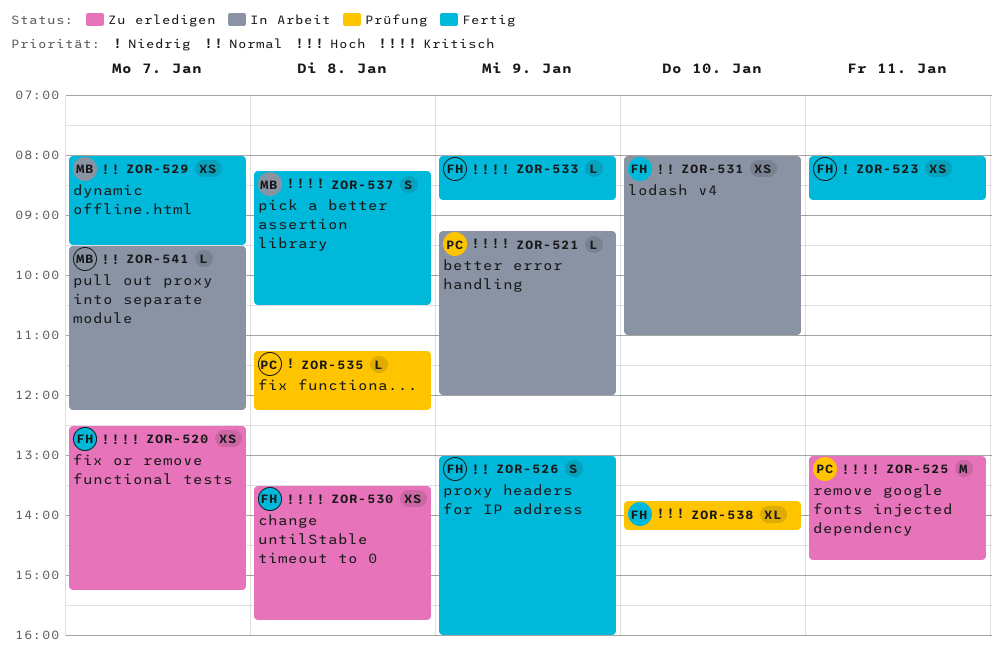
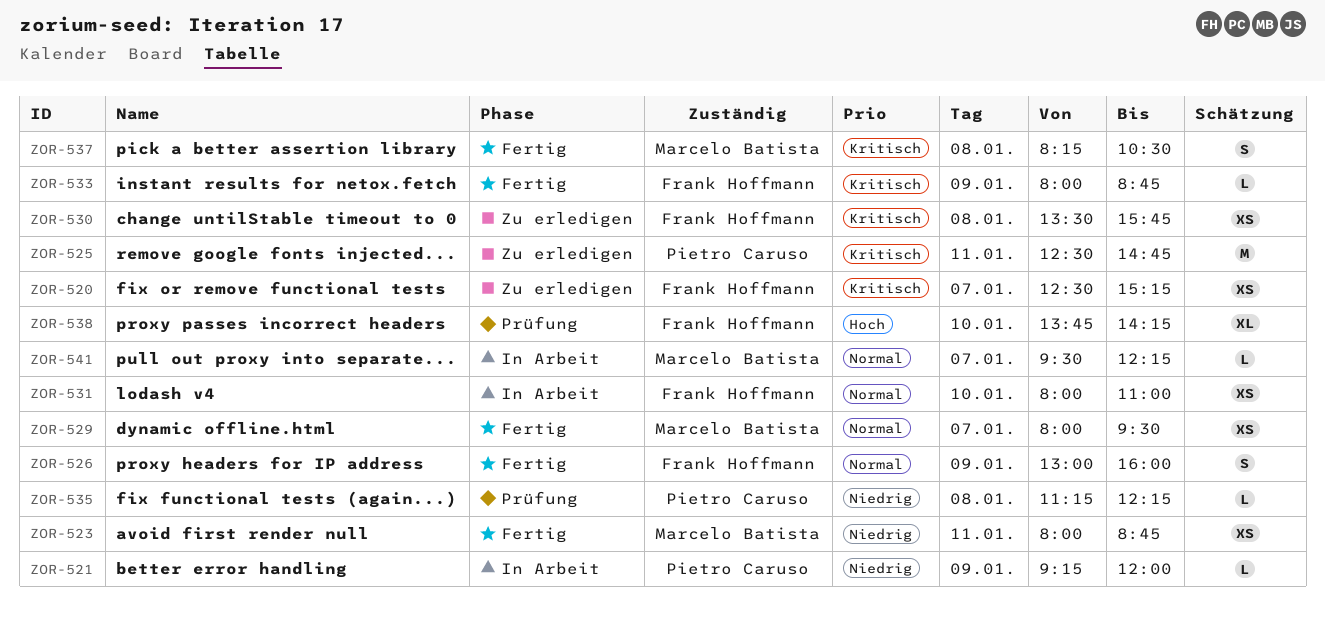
ZOR-521, priority: Kritisch -> Niedrig
ZOR-523, owner: Frank Hoffmann -> Marcelo Batista
ZOR-525, begins: 13:00 -> 12:30

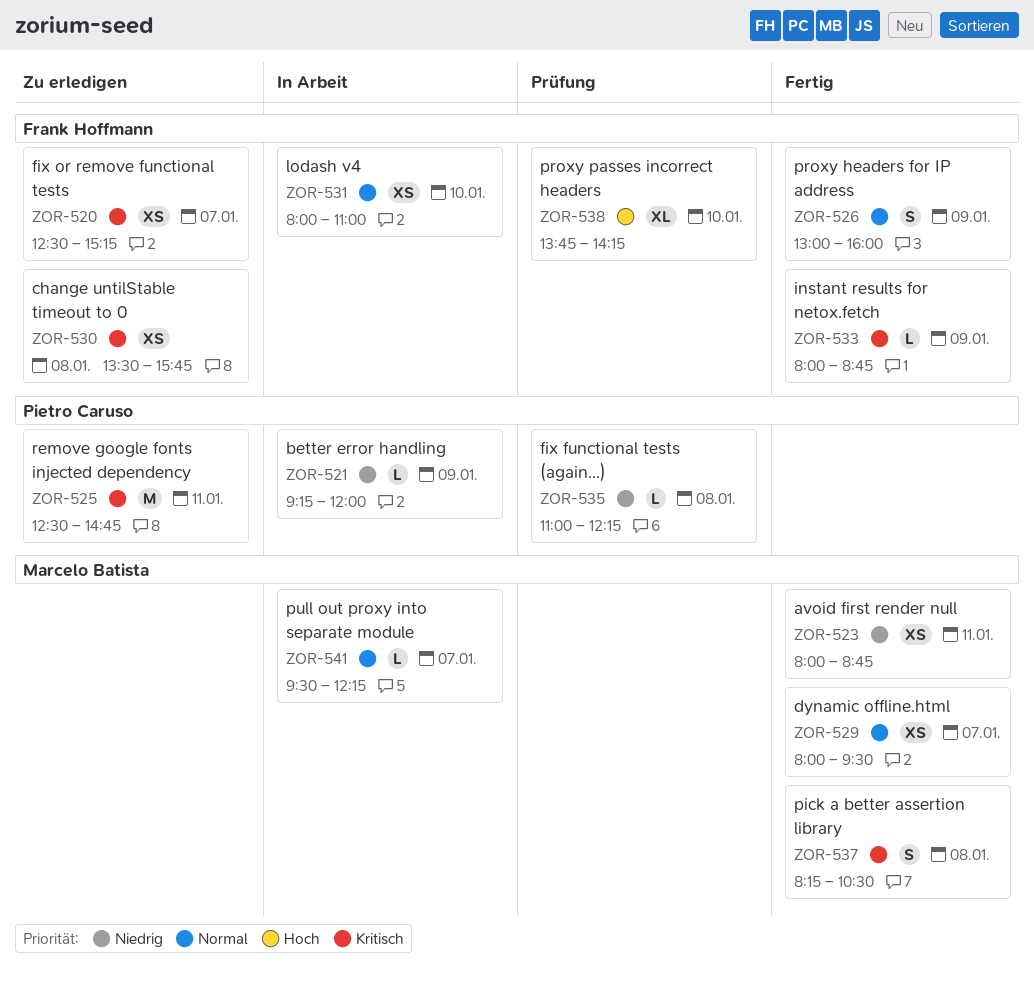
ZOR-535, begins: 11:15 -> 11:00

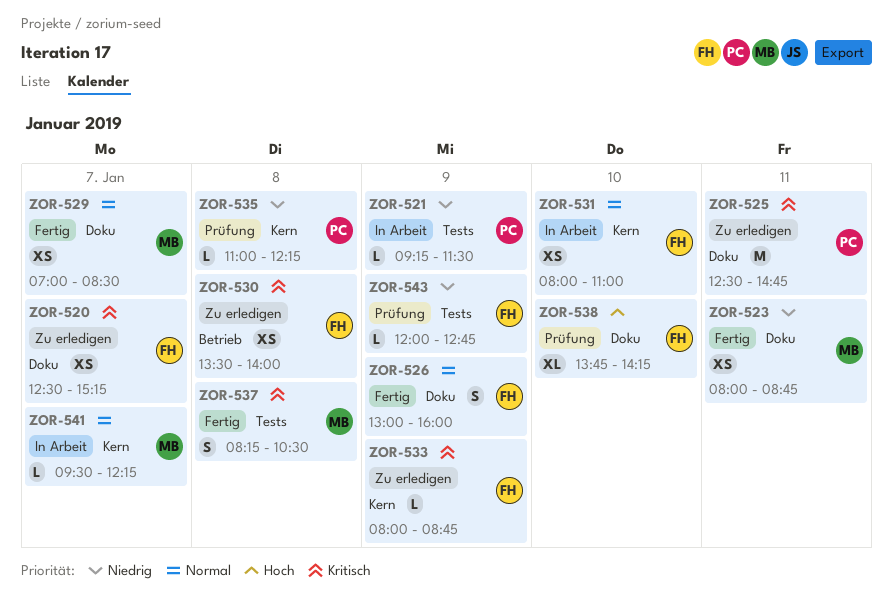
ZOR-521, ends: 12:00 -> 11:30
ZOR-529, begins: 08:00 -> 07:00
ZOR-529, ends: 09:30 -> 08:30
ZOR-530, ends: 15:45 -> 14:00
ZOR-533, status: Fertig -> Zu erledigen
ZOR-543: none -> present

